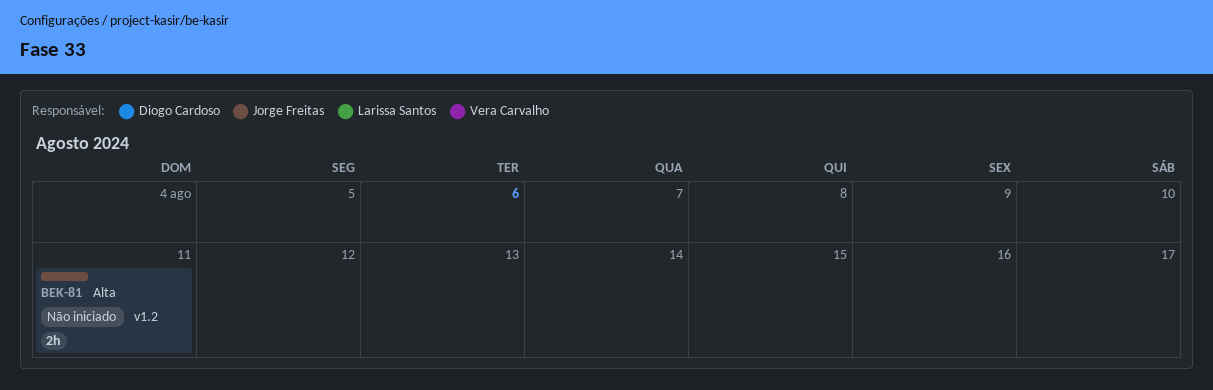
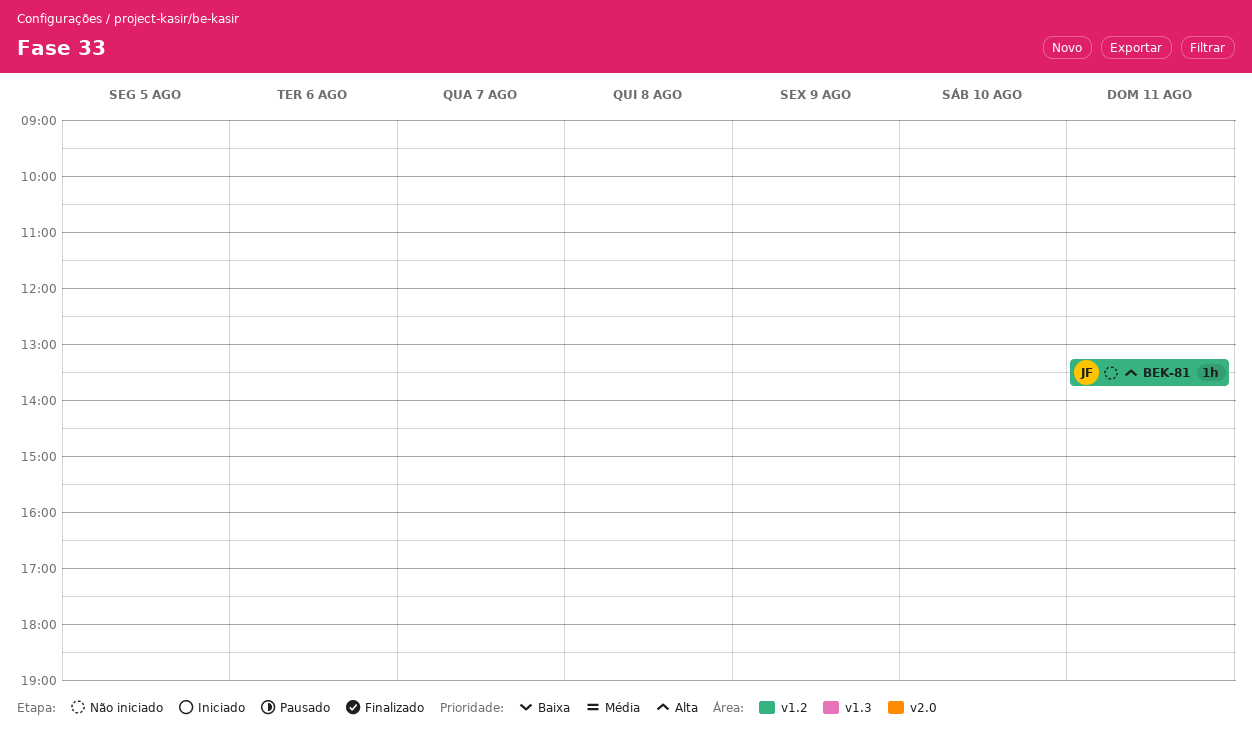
BEK-81, estimate: 2h -> 1h

